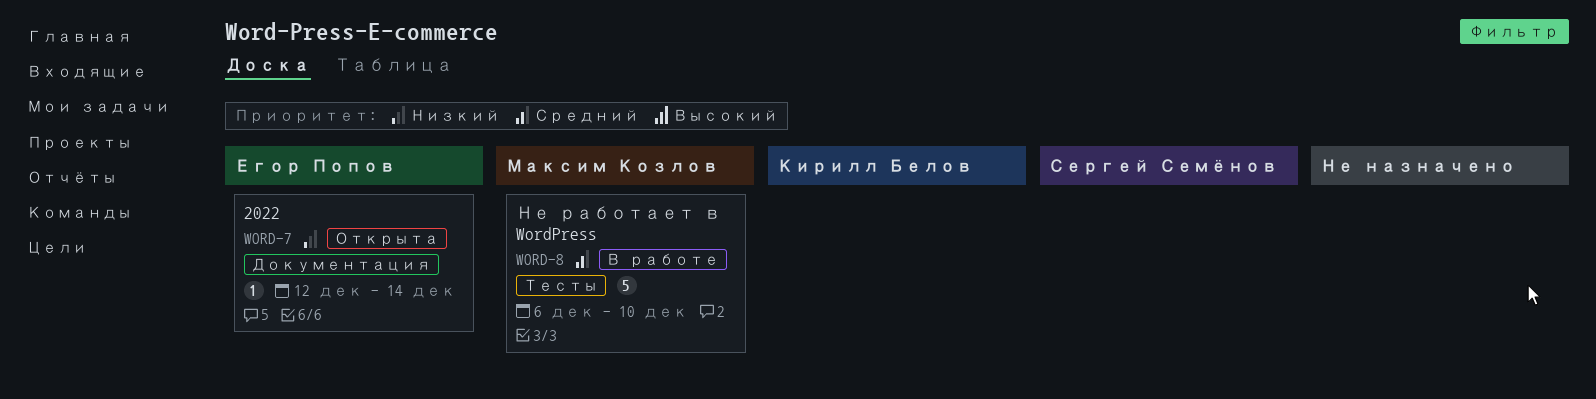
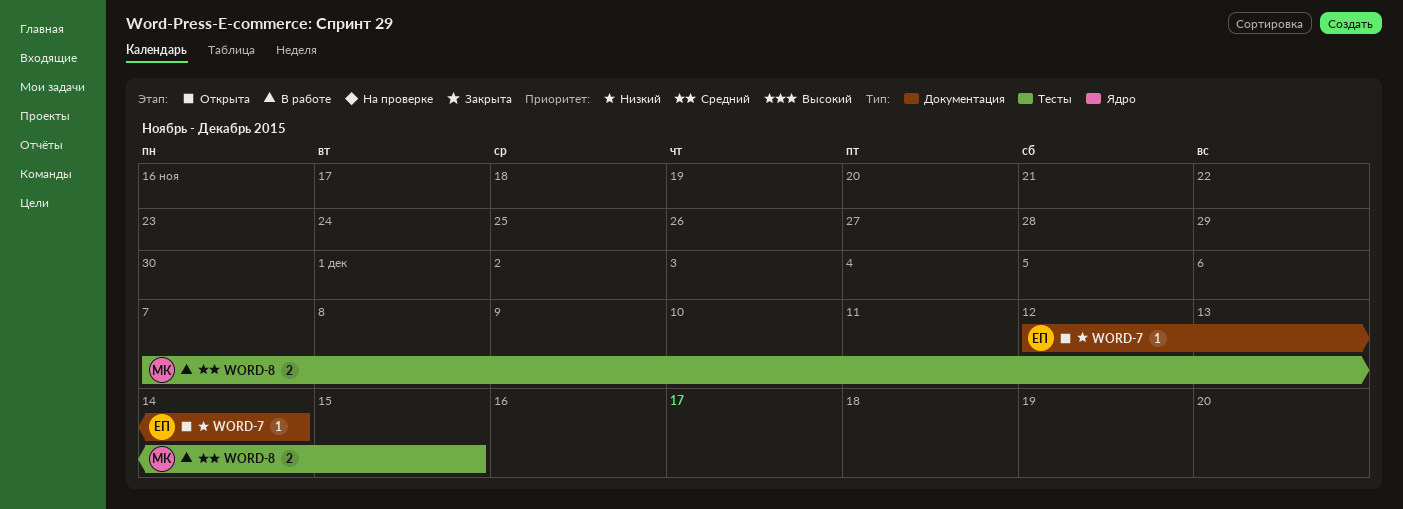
WORD-8, estimate: 5 -> 2
WORD-8, start: Dec 6 -> Dec 7
WORD-8, due: Dec 10 -> Dec 15

